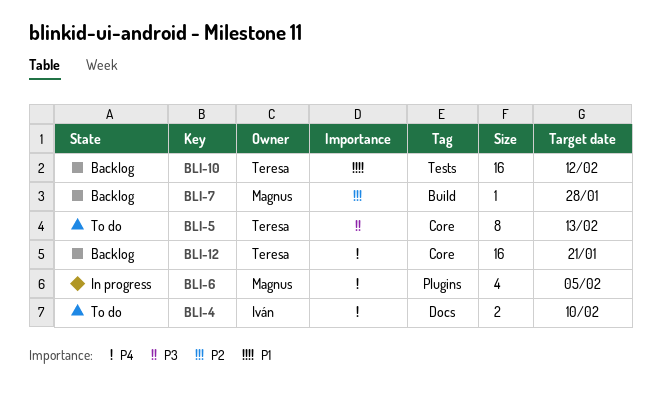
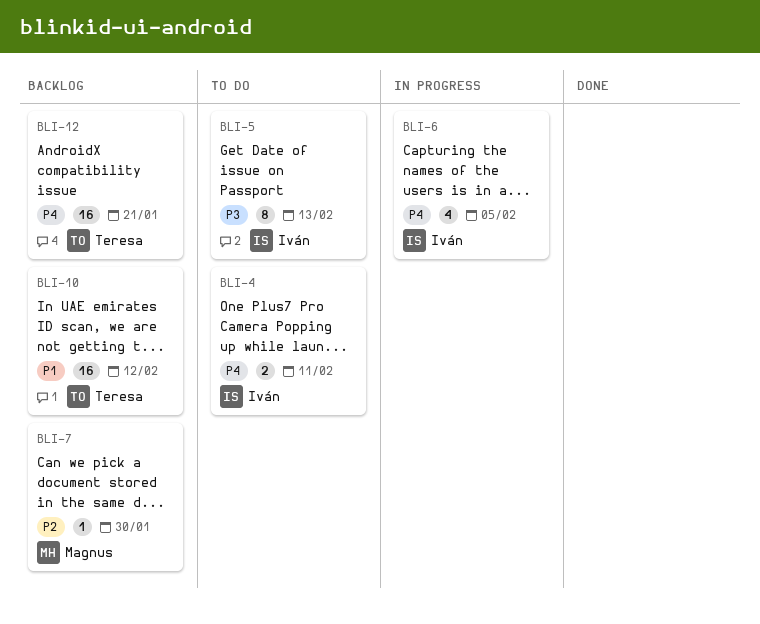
BLI-4, due: Feb 10 -> Feb 11
BLI-5, owner: Teresa -> Iván
BLI-6, owner: Magnus -> Iván
BLI-7, due: Jan 28 -> Jan 30

